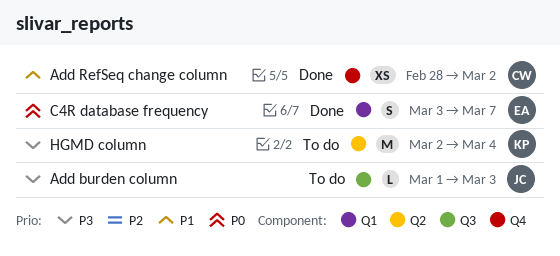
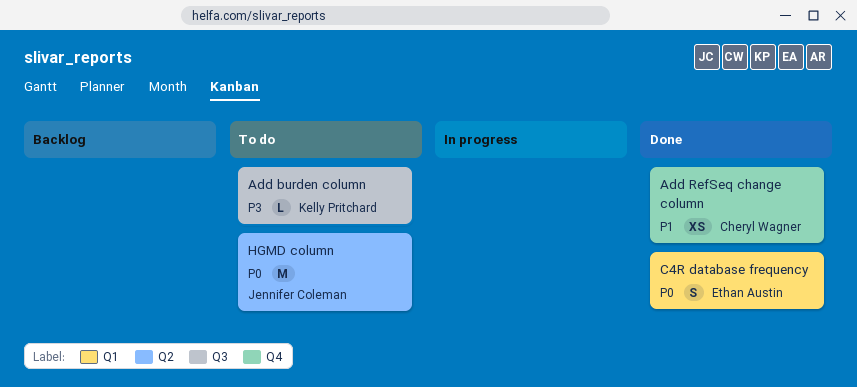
Add burden column, owner: Jennifer Coleman -> Kelly Pritchard
HGMD column, owner: Kelly Pritchard -> Jennifer Coleman
HGMD column, priority: P3 -> P0

